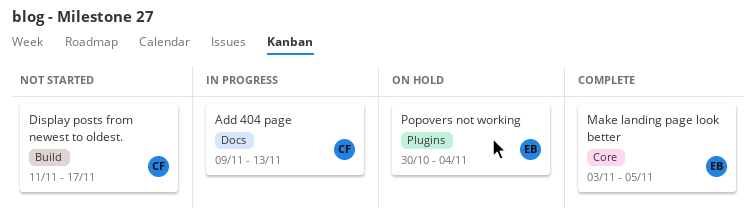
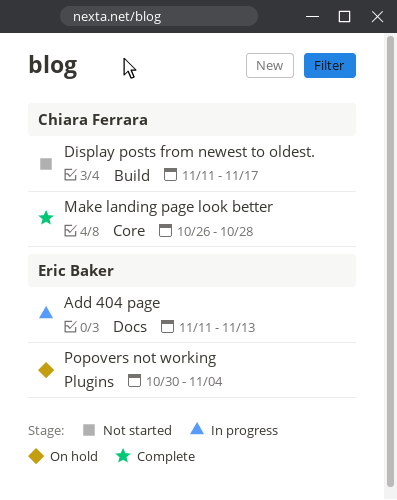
Add 404 page, owner: Chiara Ferrara -> Eric Baker
Add 404 page, start: Nov 9 -> Nov 11
Make landing page look better, owner: Eric Baker -> Chiara Ferrara
Make landing page look better, start: Nov 3 -> Oct 26
Make landing page look better, due: Nov 5 -> Oct 28

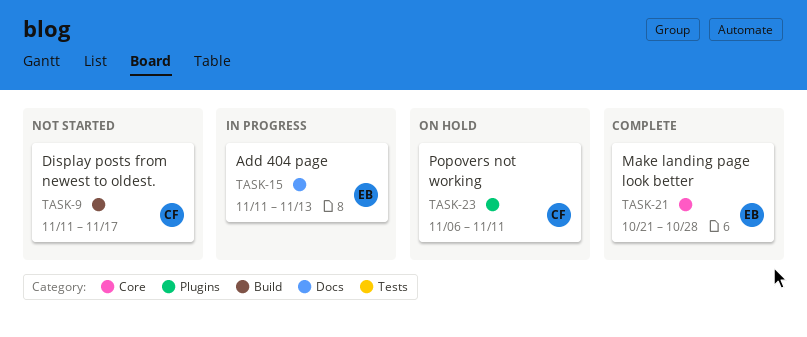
Make landing page look better, owner: Chiara Ferrara -> Eric Baker
Make landing page look better, start: Oct 26 -> Oct 21
Popovers not working, owner: Eric Baker -> Chiara Ferrara
Popovers not working, start: Oct 30 -> Nov 6
Popovers not working, due: Nov 4 -> Nov 11

